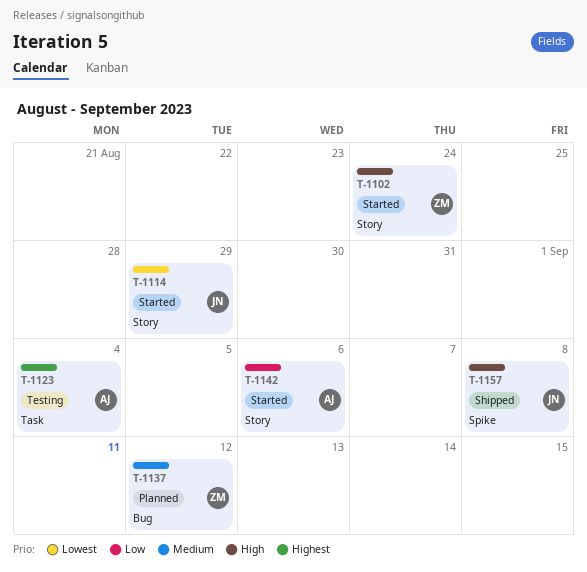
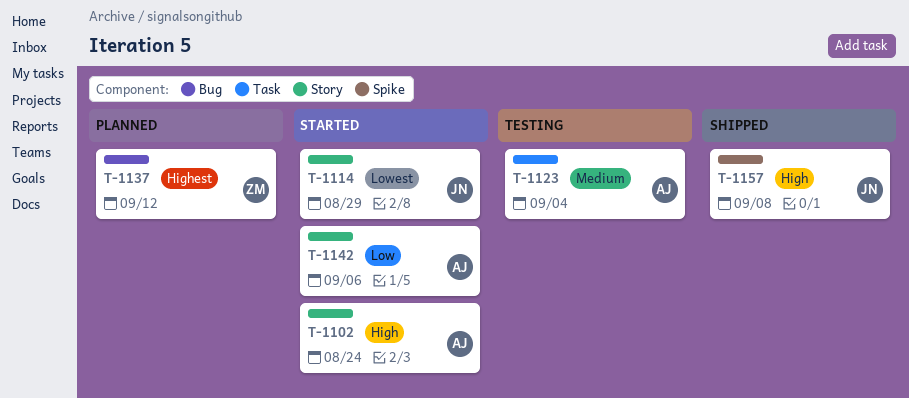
T-1102, owner: ZM -> AJ
T-1123, priority: Highest -> Medium
T-1137, priority: Medium -> Highest

